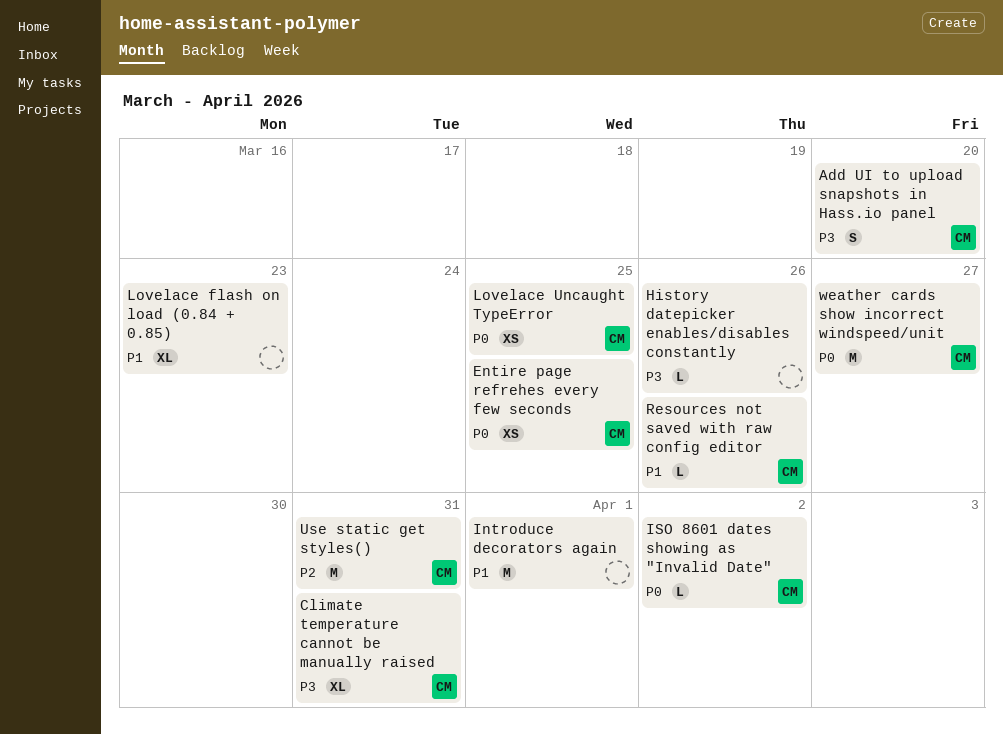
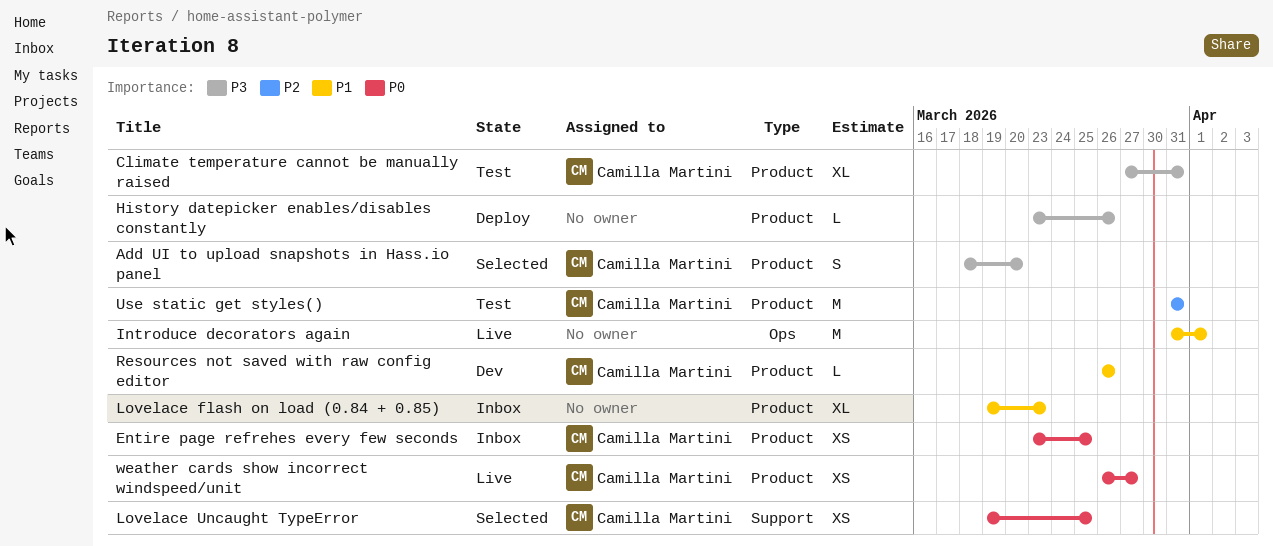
ISO 8601 dates showing as "Invalid Date": present -> none
weather cards show incorrect windspeed/unit, estimate: M -> XS

